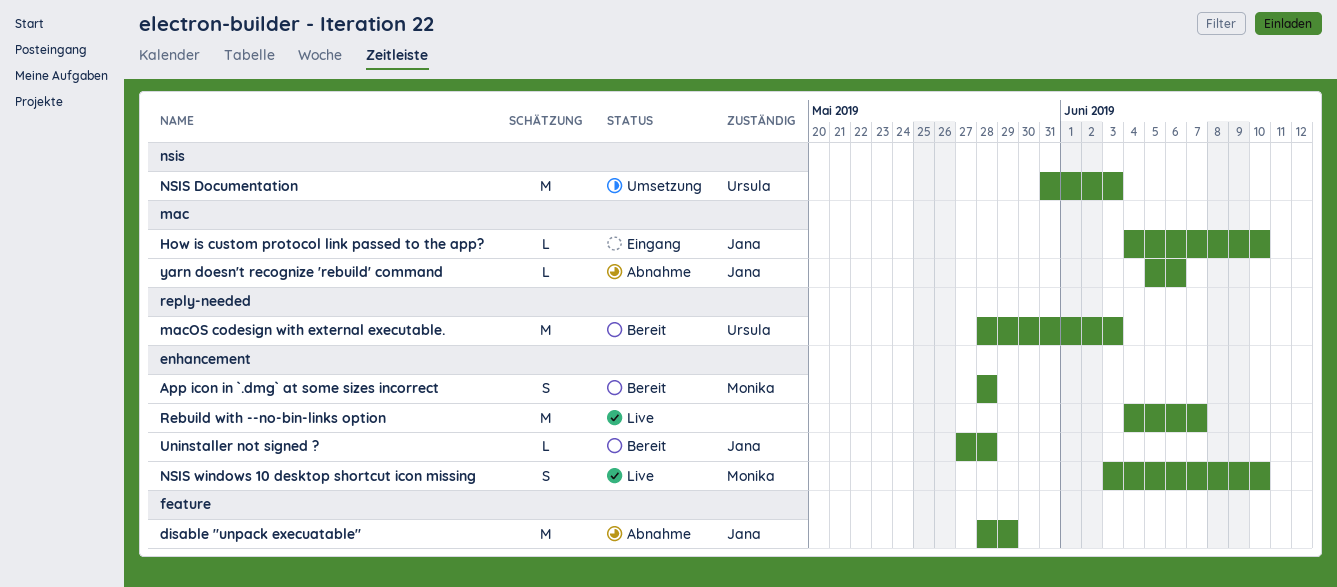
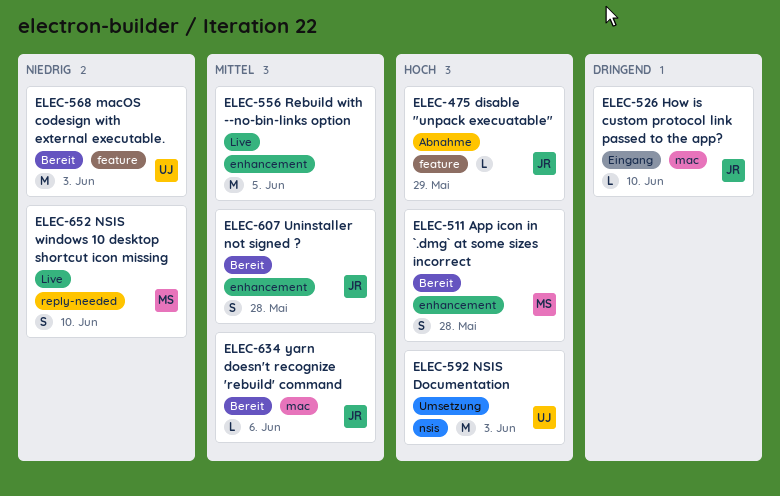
disable "unpack execuatable", estimate: M -> L
macOS codesign with external executable., label: reply-needed -> feature
NSIS windows 10 desktop shortcut icon missing, label: enhancement -> reply-needed
Rebuild with --no-bin-links option, due: Jun 7 -> Jun 5
Uninstaller not signed ?, estimate: L -> S
yarn doesn't recognize 'rebuild' command, status: Abnahme -> Bereit

